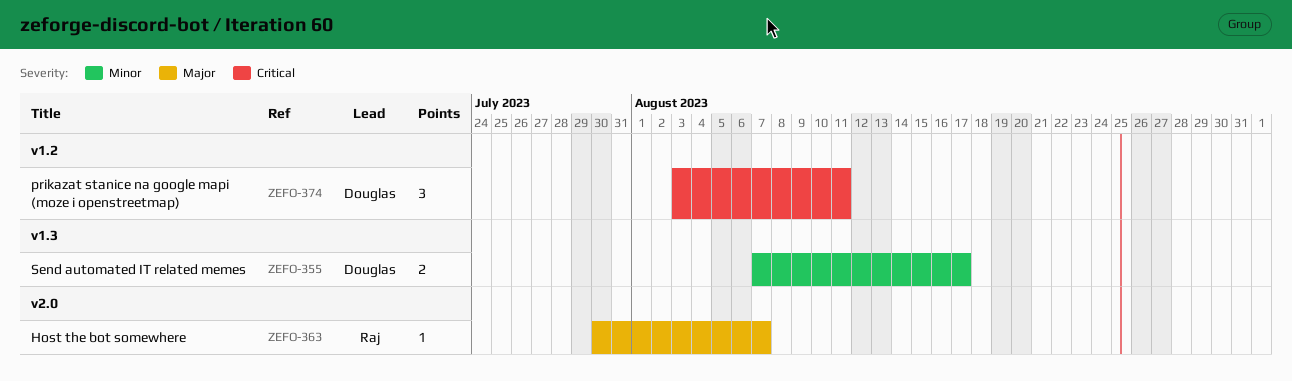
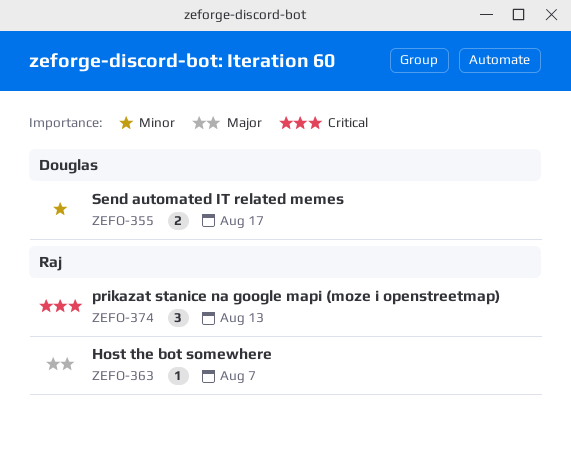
ZEFO-374, owner: Douglas -> Raj
ZEFO-374, due: Aug 11 -> Aug 13

